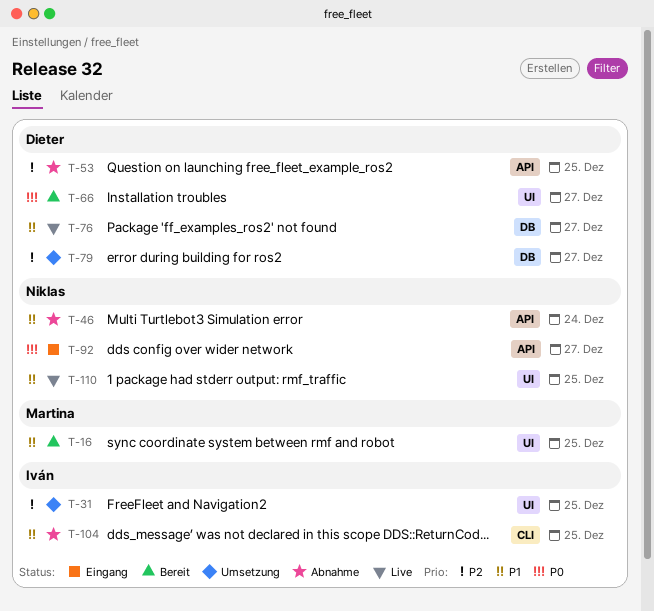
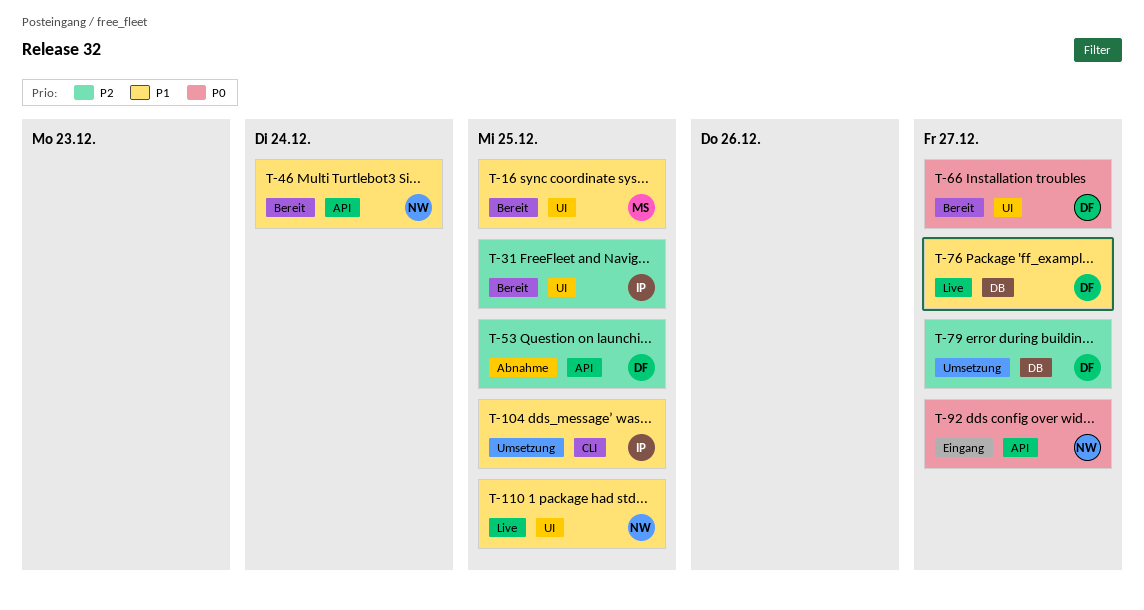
T-31, status: Umsetzung -> Bereit
T-46, status: Abnahme -> Bereit
T-104, status: Abnahme -> Umsetzung

